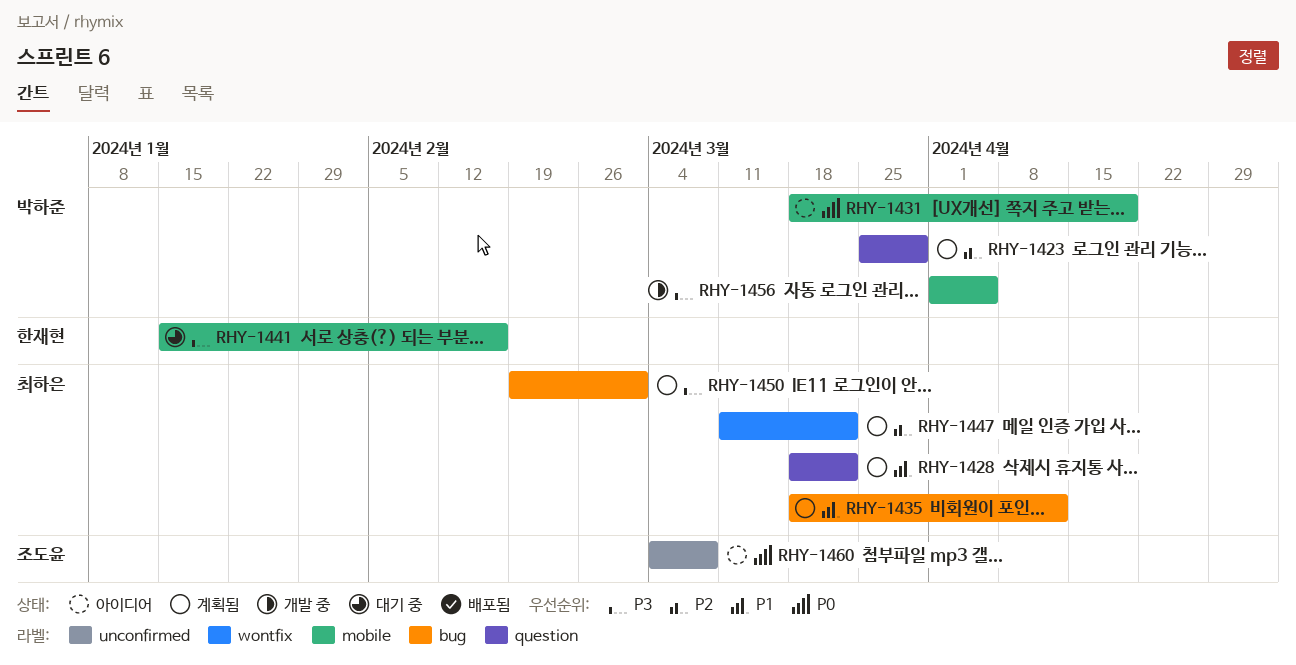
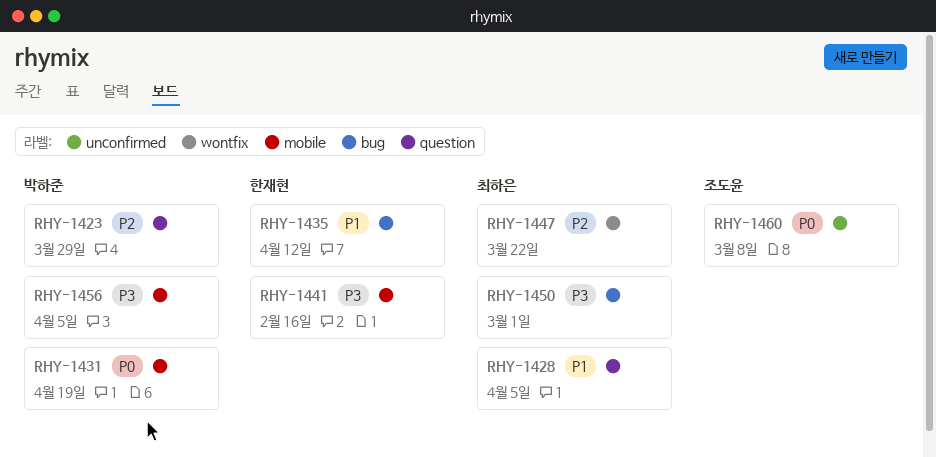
RHY-1428, due: Mar 22 -> Apr 5
RHY-1435, owner: 최하은 -> 한재현

